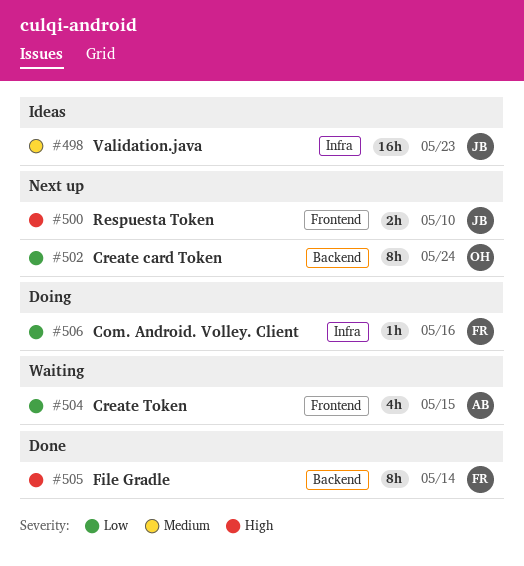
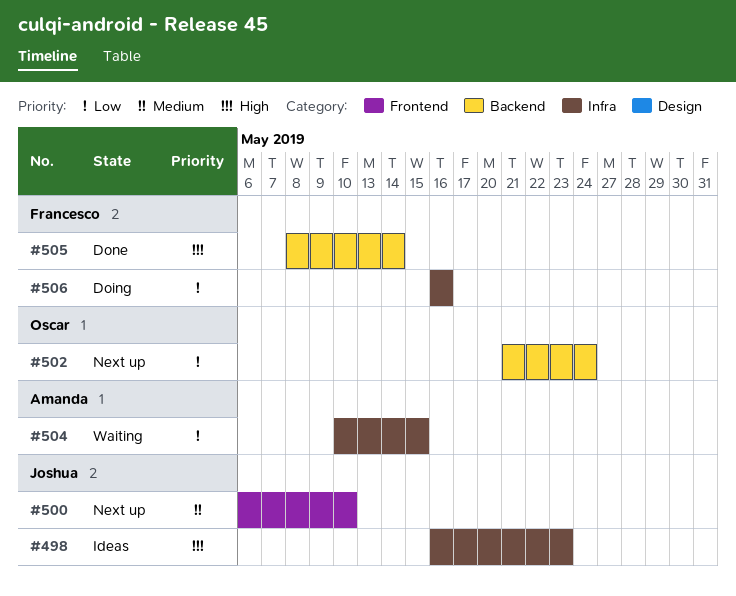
#498, priority: Medium -> High
#500, priority: High -> Medium
#504, label: Frontend -> Infra

